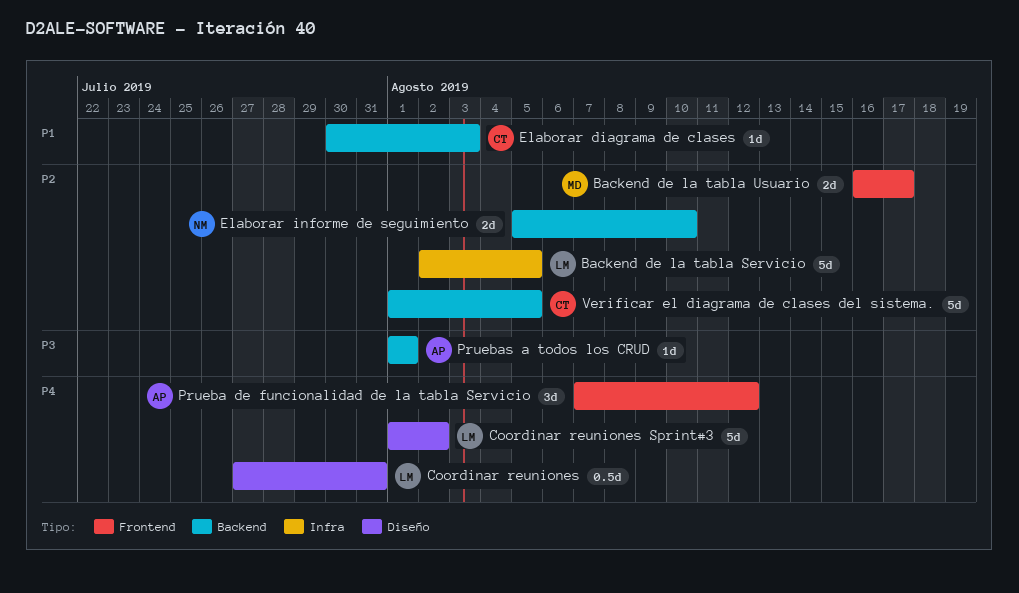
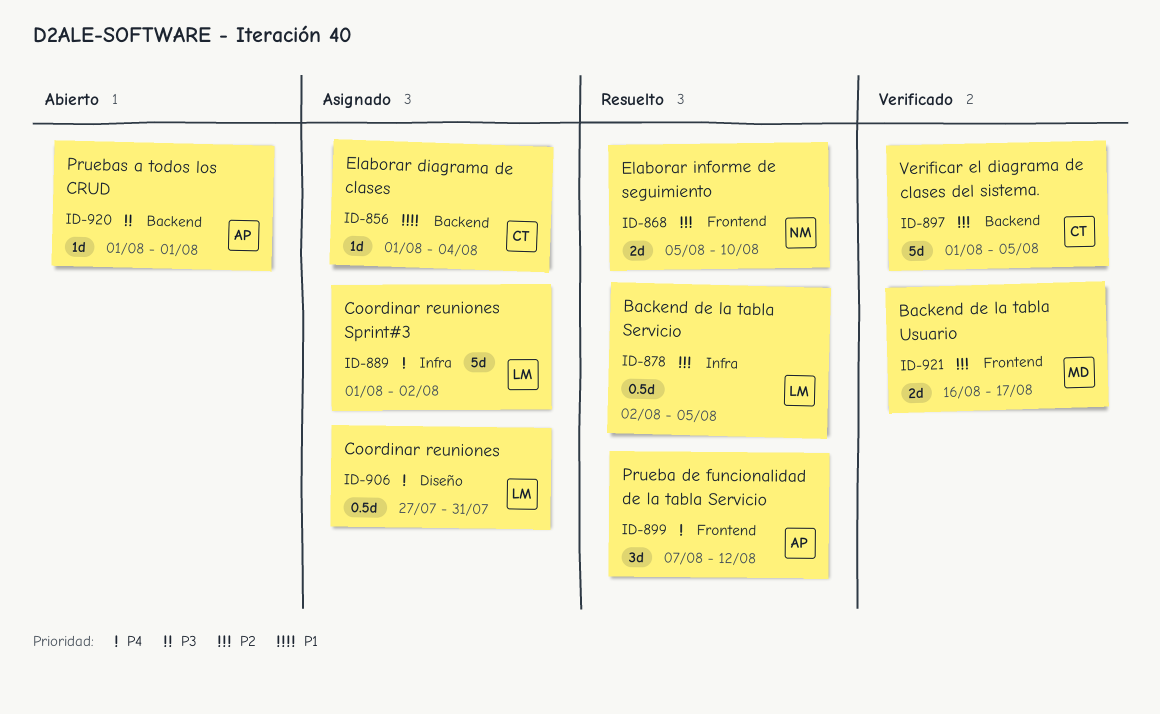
Backend de la tabla Servicio, estimate: 5d -> 0.5d
Coordinar reuniones Sprint#3, label: Diseño -> Infra
Elaborar diagrama de clases, start: Jul 30 -> Aug 1
Elaborar diagrama de clases, due: Aug 3 -> Aug 4
Elaborar informe de seguimiento, label: Backend -> Frontend

